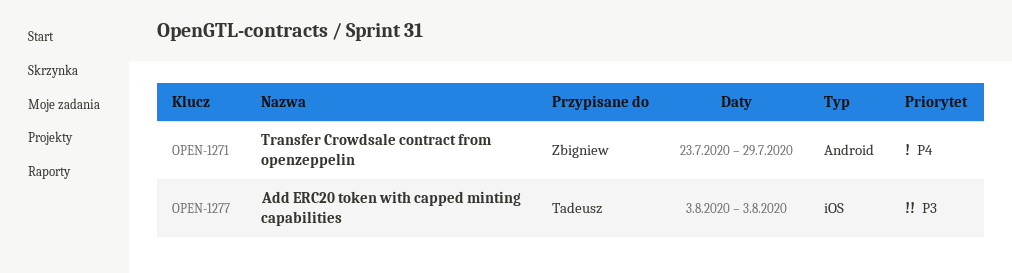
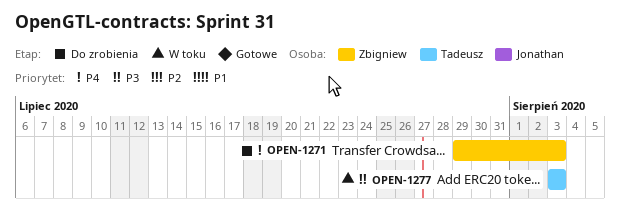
OPEN-1271, start: Jul 23 -> Jul 29
OPEN-1271, due: Jul 29 -> Aug 3

